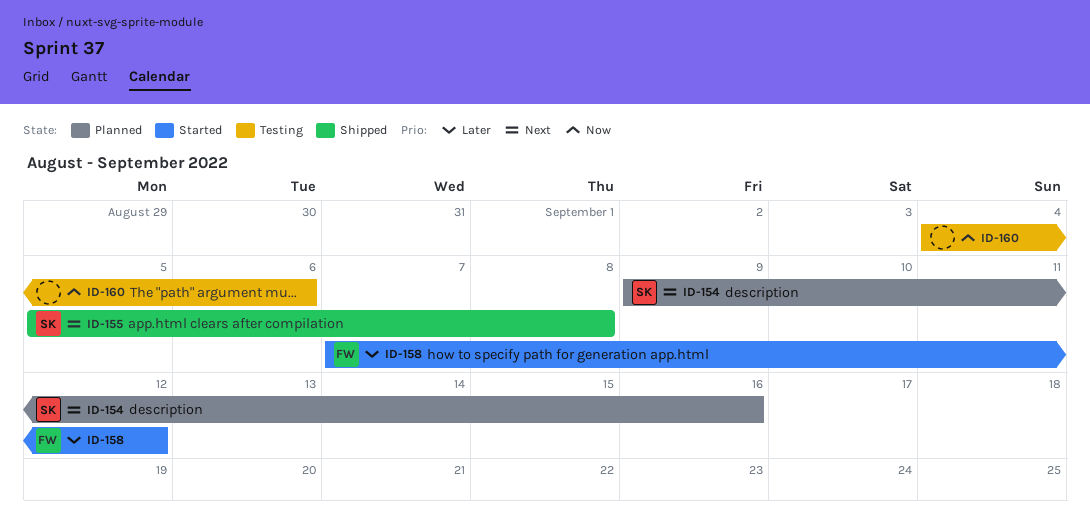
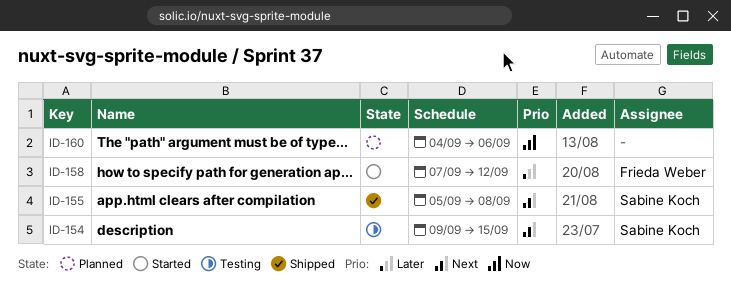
ID-154, status: Planned -> Testing
ID-154, due: Sep 16 -> Sep 15
ID-160, status: Testing -> Planned

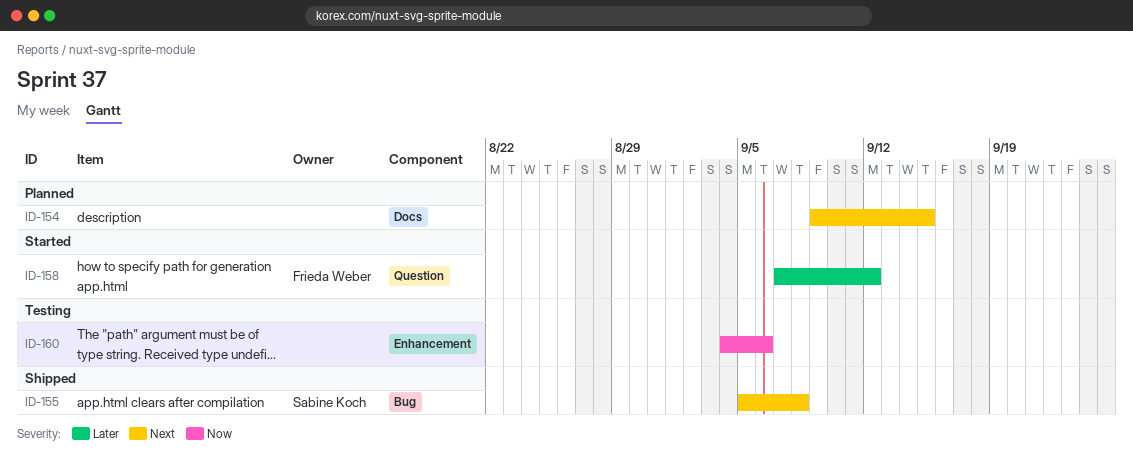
ID-154, status: Testing -> Planned
ID-154, owner: Sabine Koch -> none
ID-160, status: Planned -> Testing

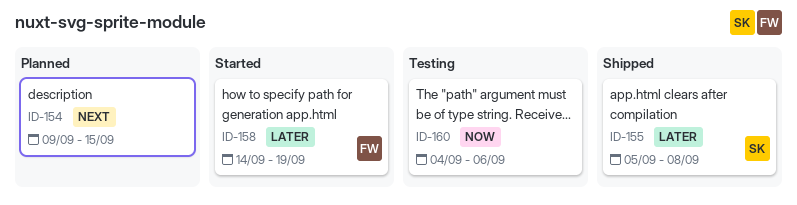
ID-155, priority: Next -> Later
ID-158, start: Sep 7 -> Sep 14
ID-158, due: Sep 12 -> Sep 19

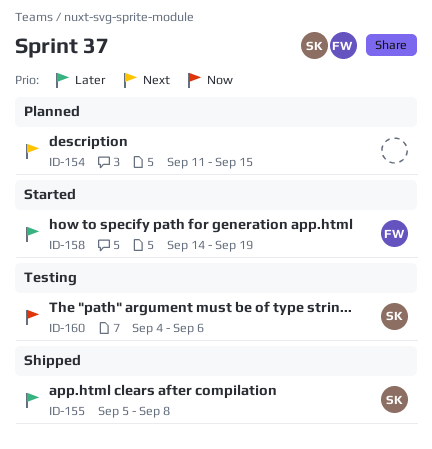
ID-154, start: Sep 9 -> Sep 11
ID-160, owner: none -> SK

